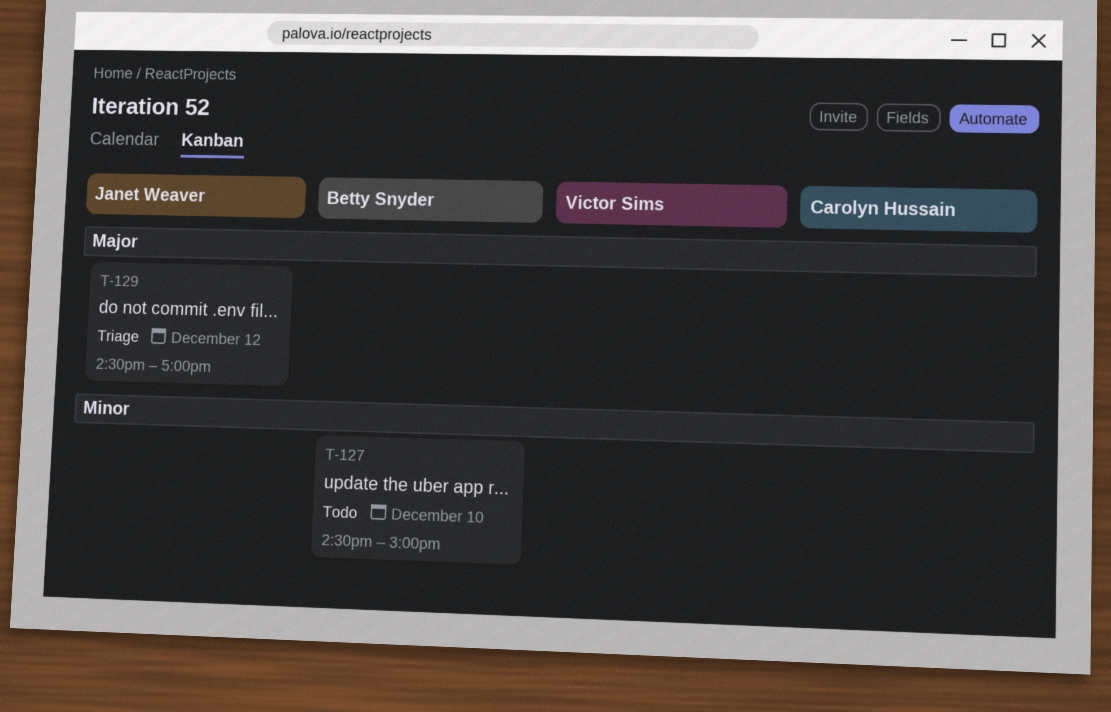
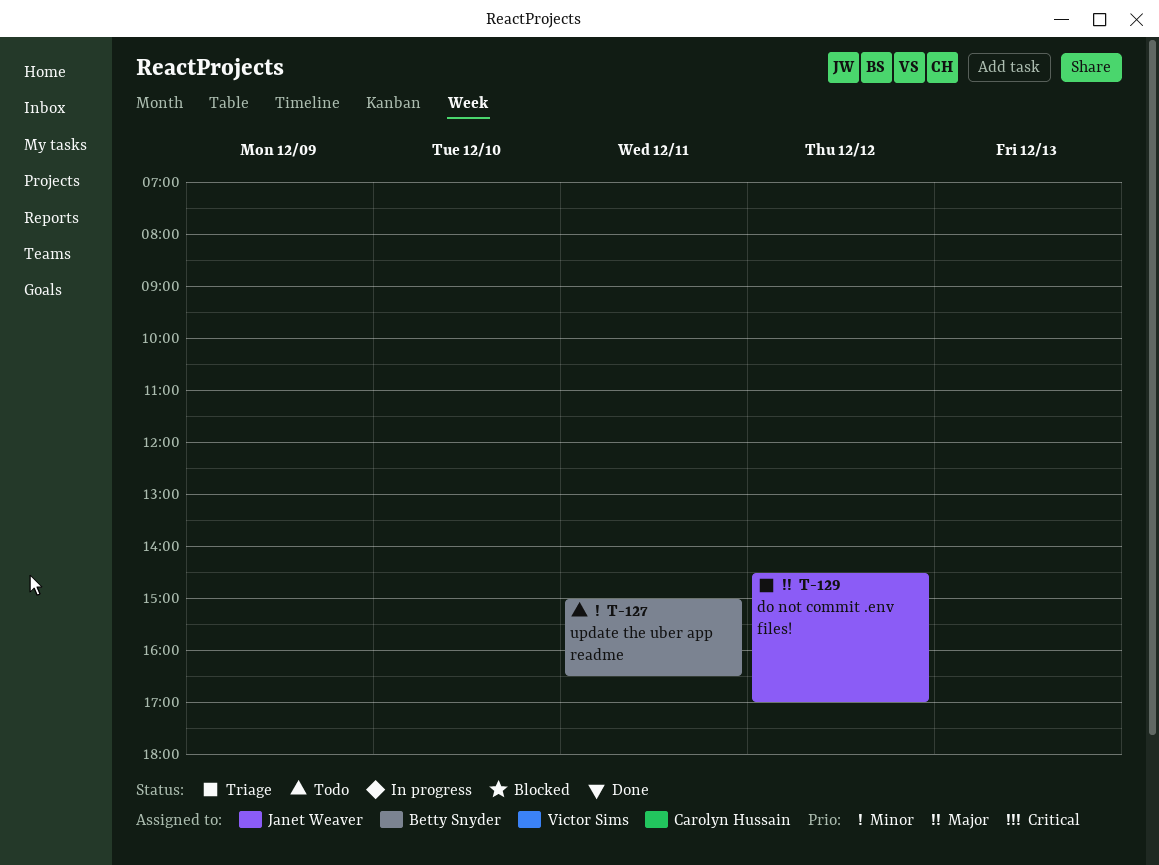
T-127, day: Dec 10 -> Dec 11
T-127, begins: 14:30 -> 15:00
T-127, ends: 15:00 -> 16:30

